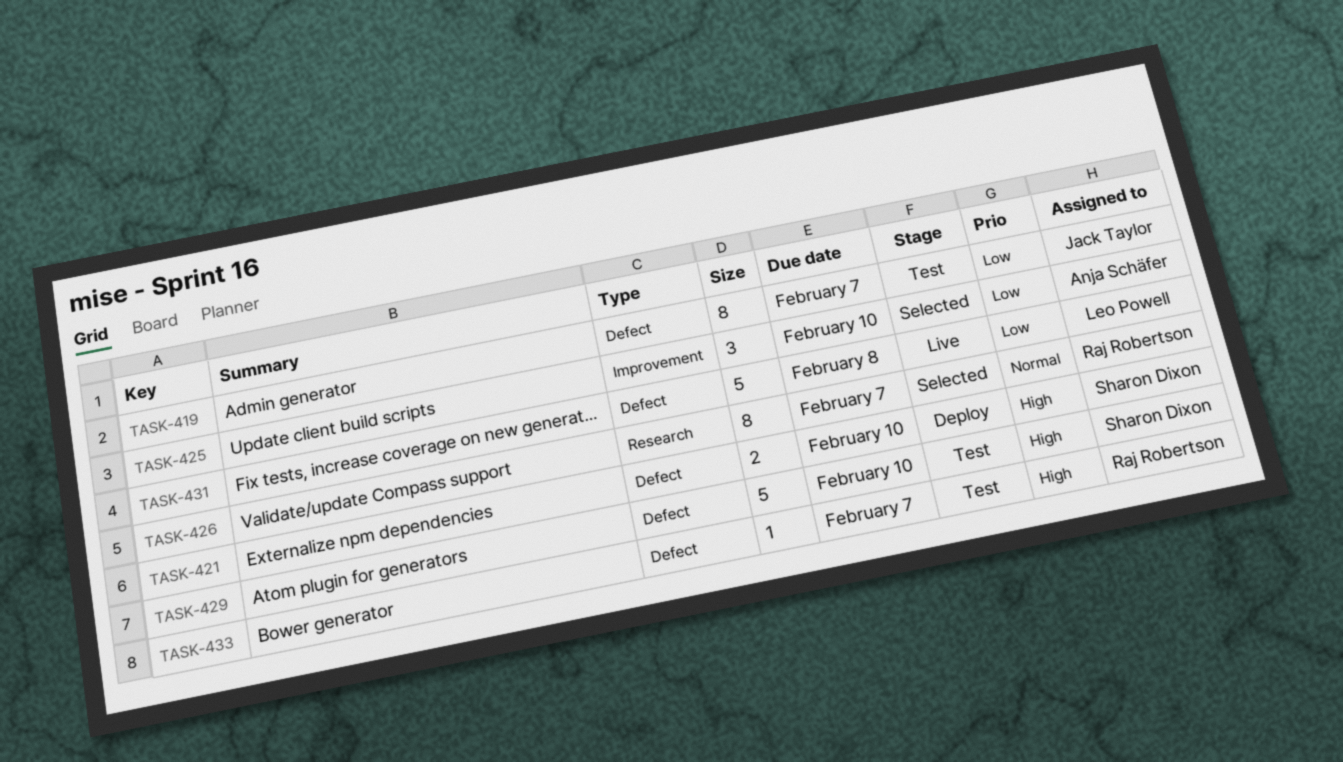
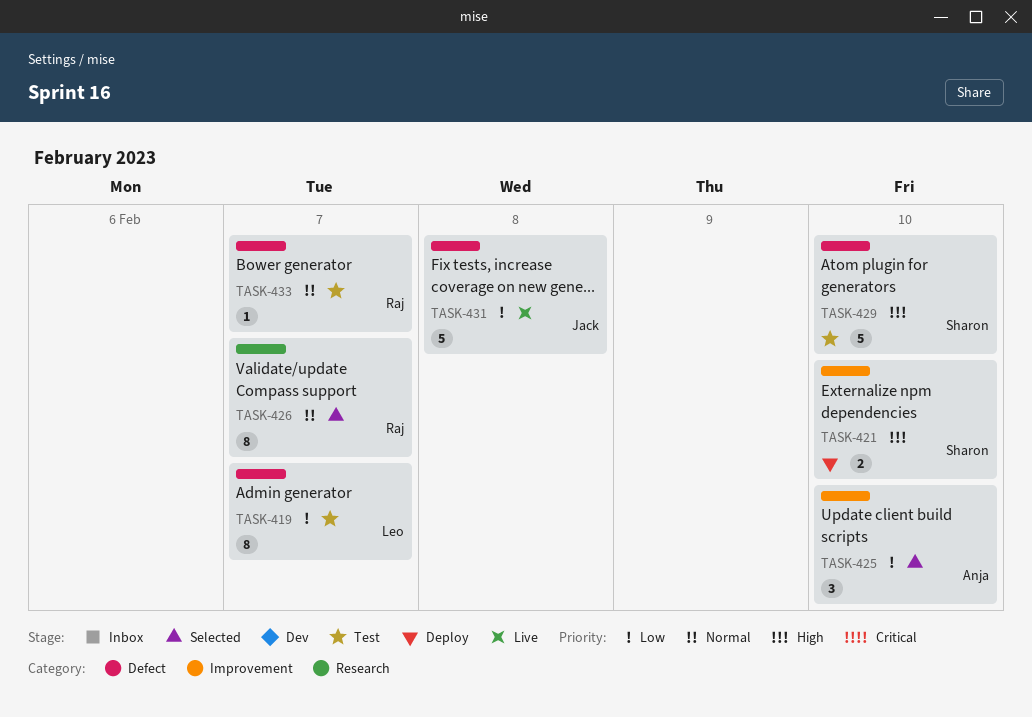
TASK-419, owner: Jack Taylor -> Leo Powell
TASK-421, label: Defect -> Improvement
TASK-431, owner: Leo Powell -> Jack Taylor
TASK-433, priority: High -> Normal

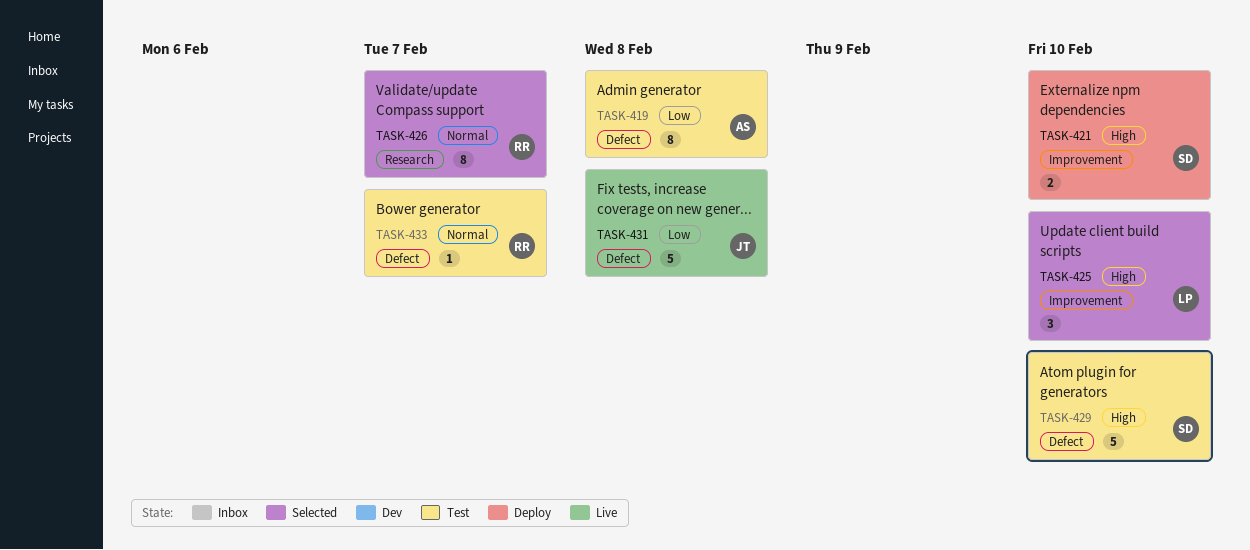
TASK-419, owner: Leo -> Anja
TASK-419, due: Feb 7 -> Feb 8
TASK-425, owner: Anja -> Leo
TASK-425, priority: Low -> High

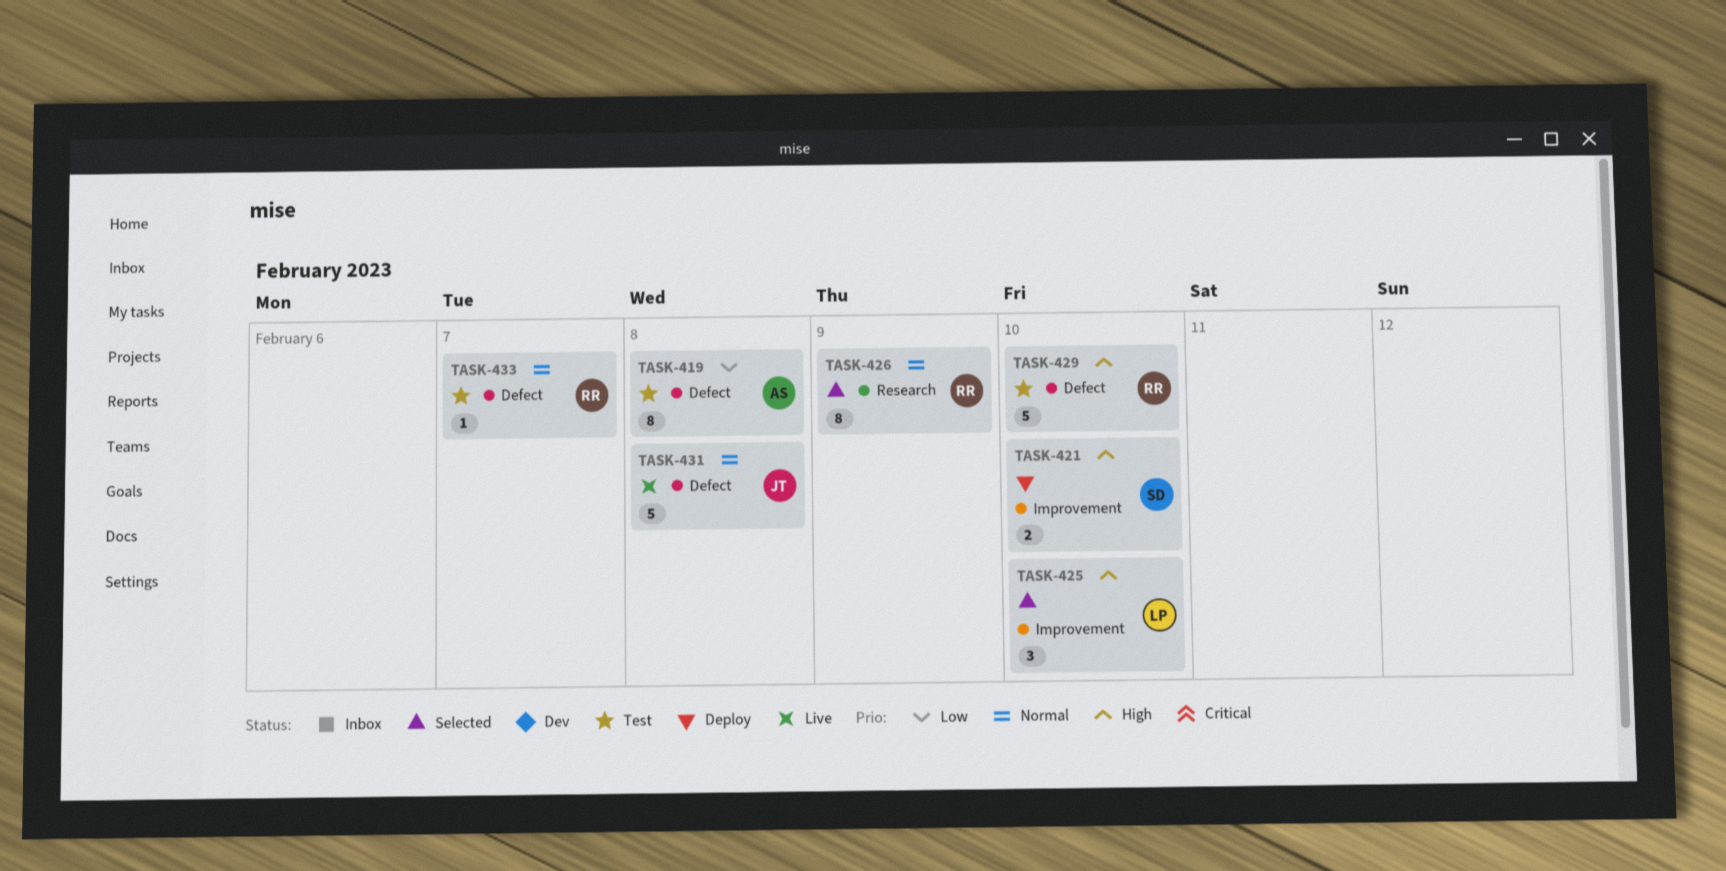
TASK-426, due: Feb 7 -> Feb 9
TASK-429, owner: SD -> RR
TASK-431, priority: Low -> Normal

